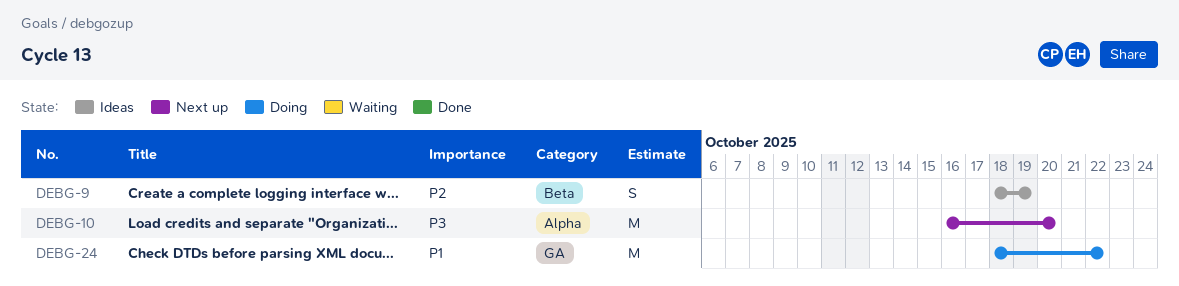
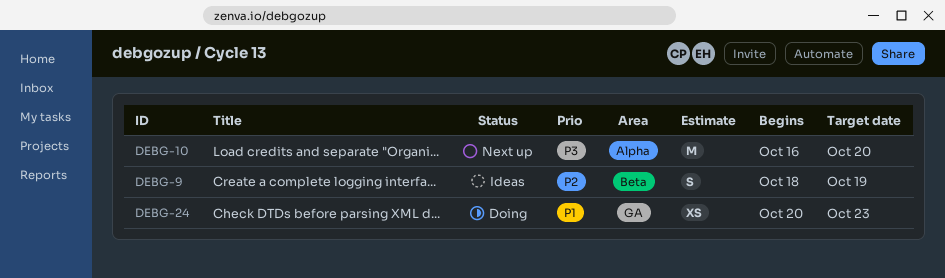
DEBG-24, estimate: M -> XS
DEBG-24, start: Oct 18 -> Oct 20
DEBG-24, due: Oct 22 -> Oct 23

